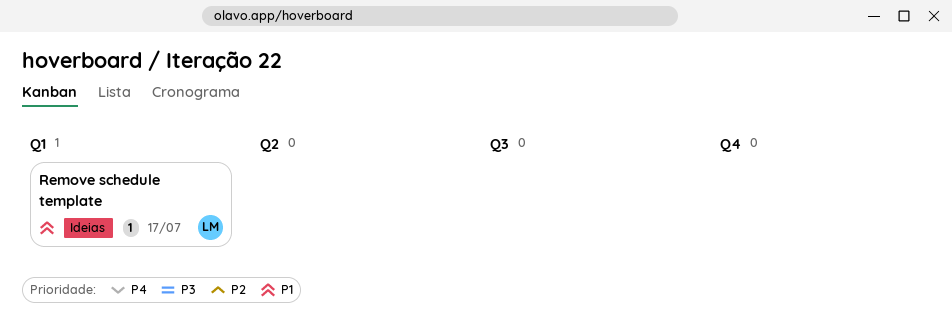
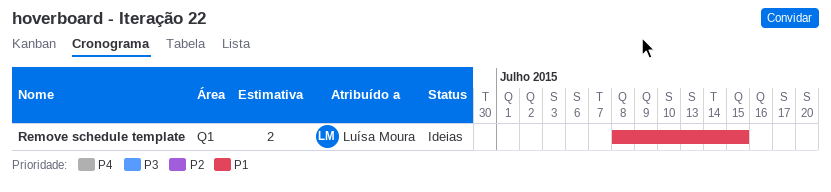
Remove schedule template, estimate: 1 -> 2
Remove schedule template, due: Jul 17 -> Jul 15

